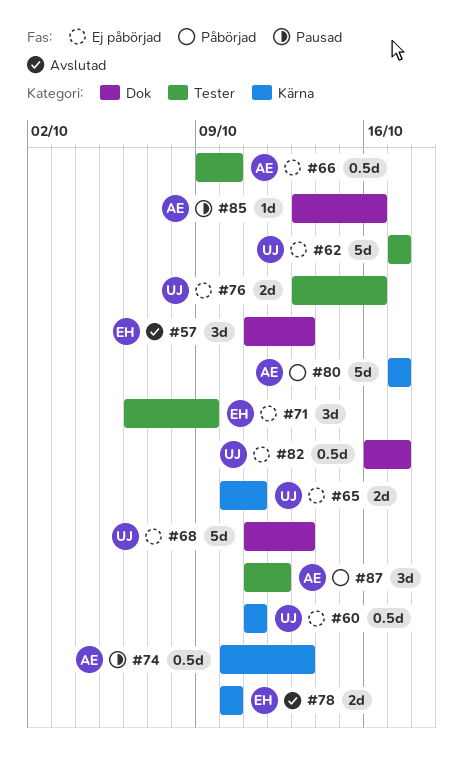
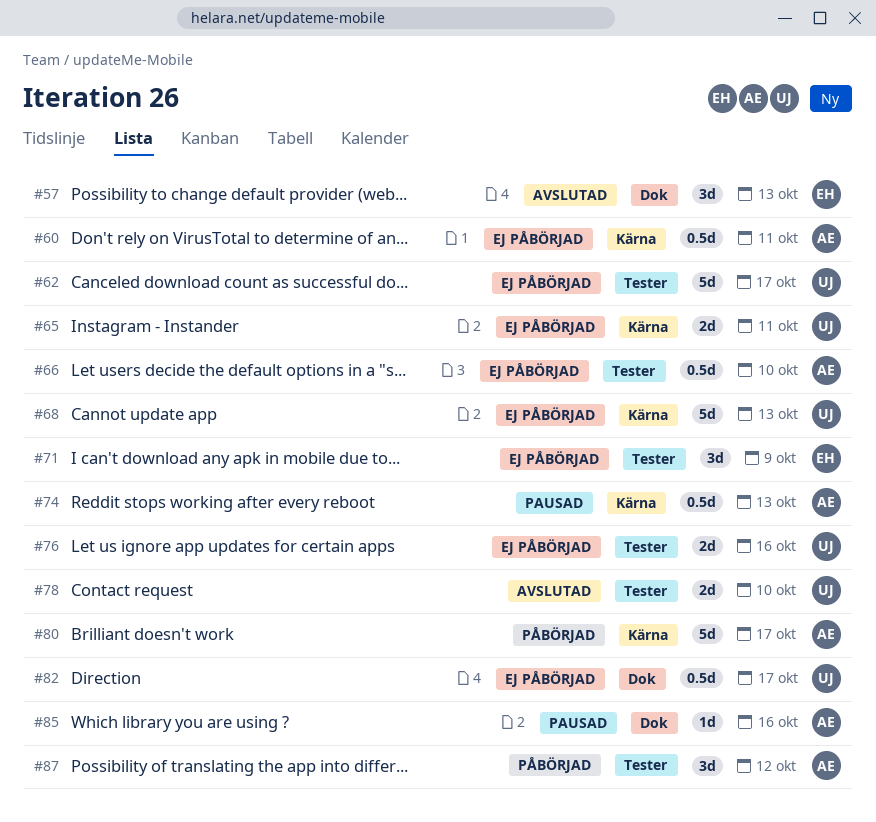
#60, owner: UJ -> AE
#68, label: Dok -> Kärna
#78, owner: EH -> UJ
#78, label: Kärna -> Tester

